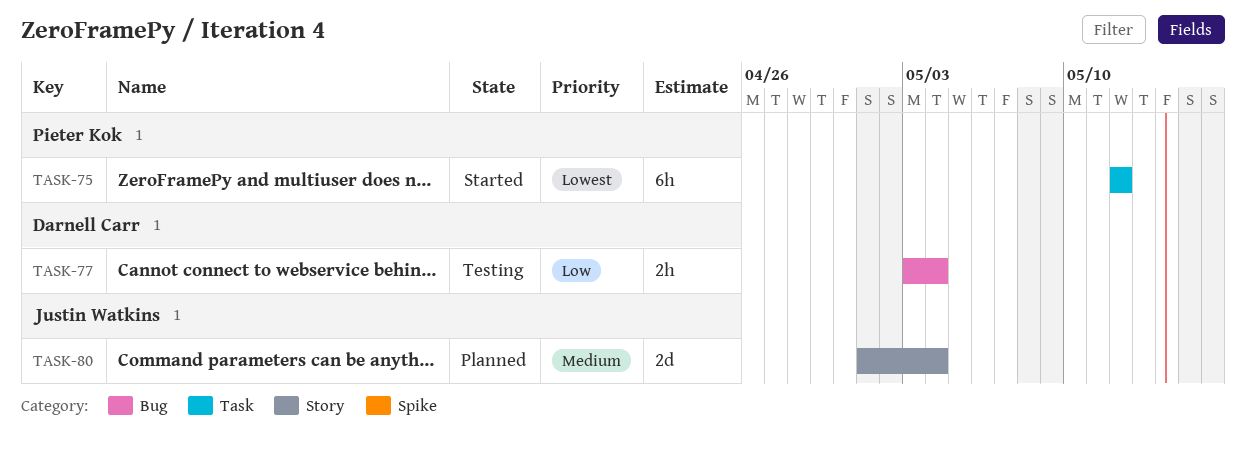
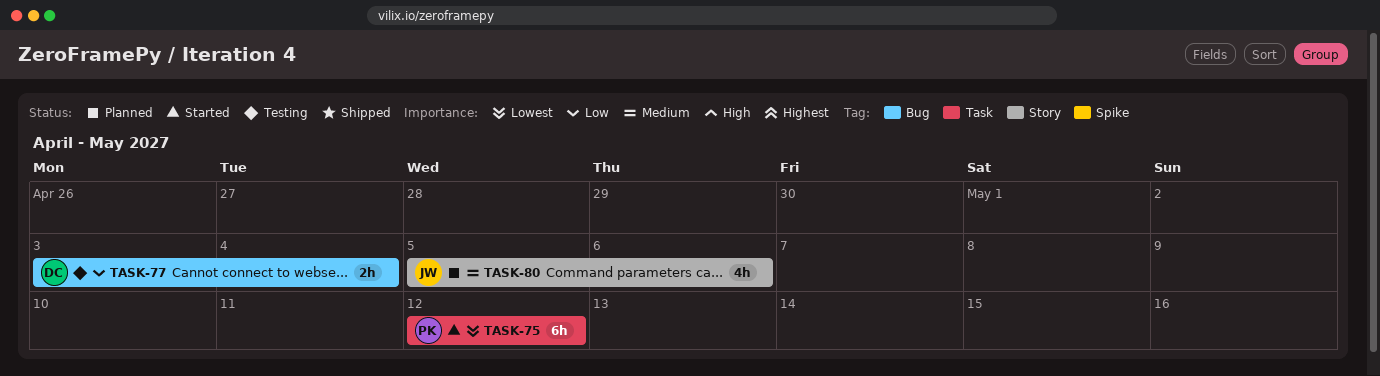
TASK-80, estimate: 2d -> 4h
TASK-80, start: May 1 -> May 5
TASK-80, due: May 4 -> May 6

